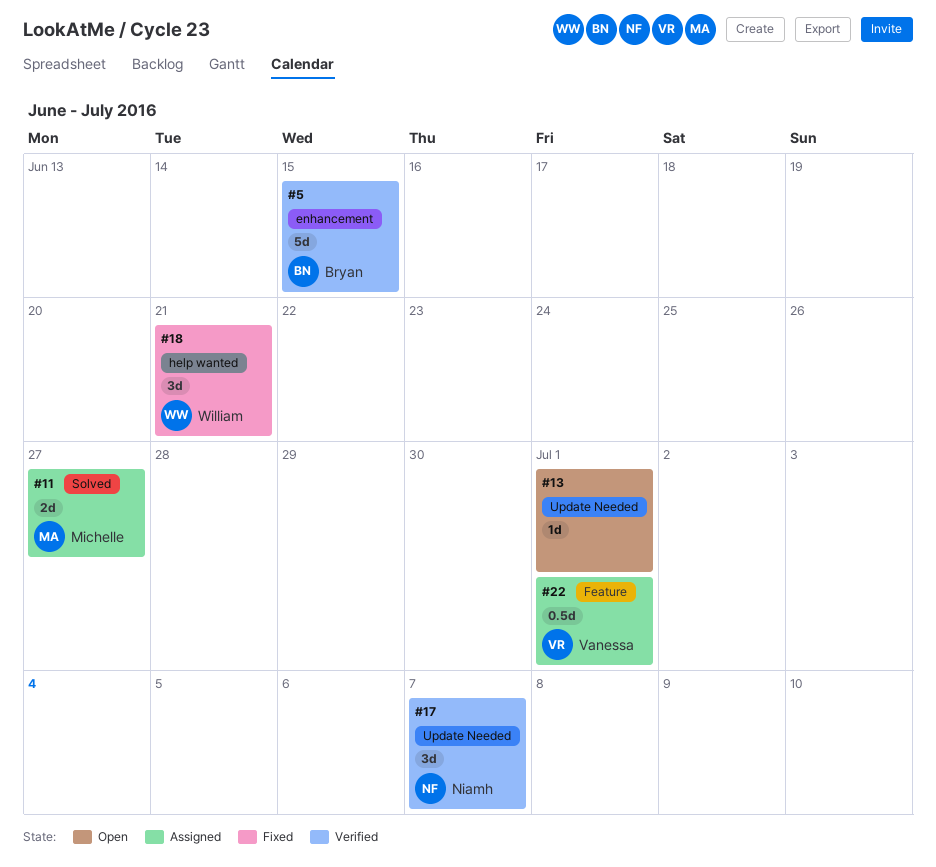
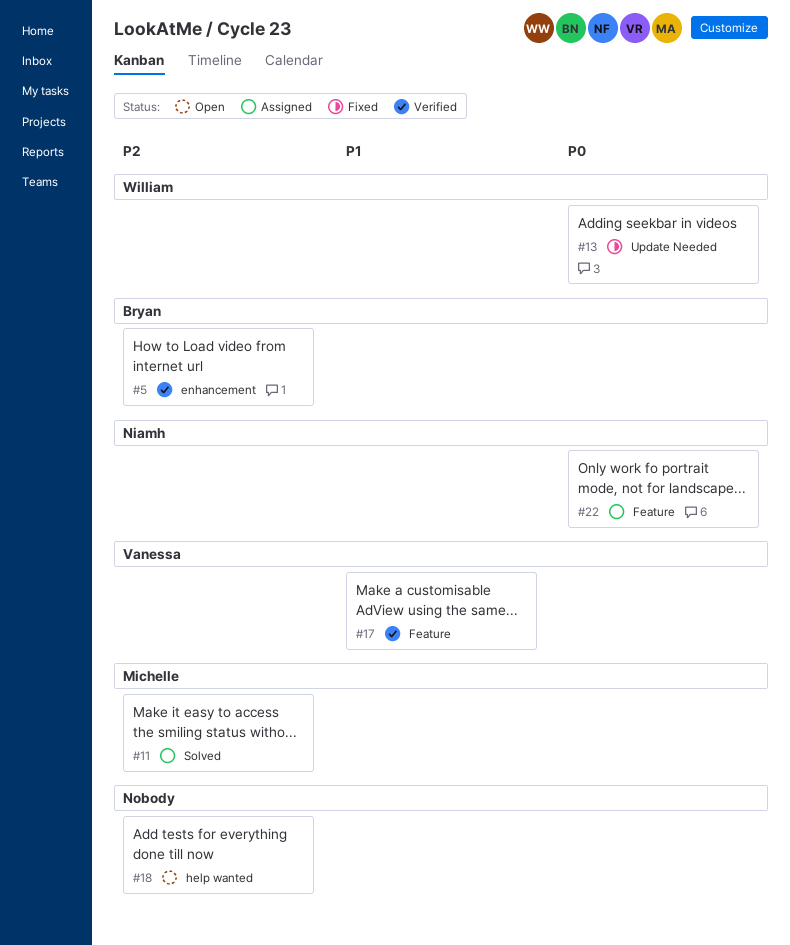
#13, status: Open -> Fixed
#13, owner: none -> William
#17, owner: Niamh -> Vanessa
#17, label: Update Needed -> Feature
#18, status: Fixed -> Open
#18, owner: William -> none
#22, owner: Vanessa -> Niamh

